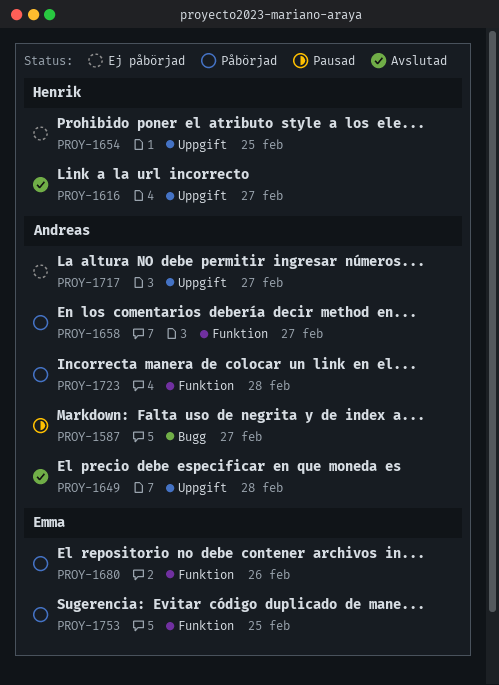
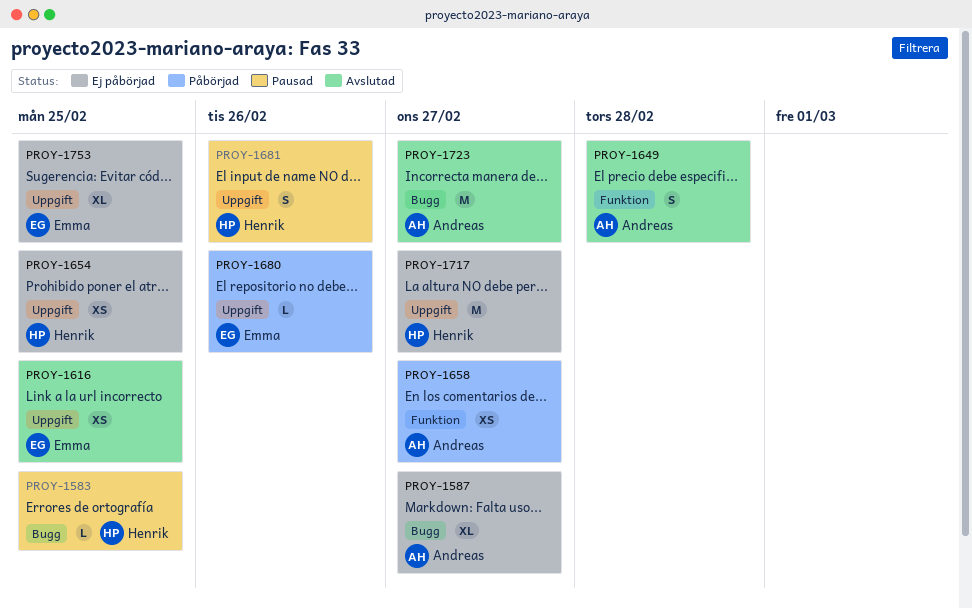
PROY-1583: none -> present
PROY-1587, status: Pausad -> Ej påbörjad
PROY-1616, owner: Henrik -> Emma
PROY-1616, due: Feb 27 -> Feb 25
PROY-1649, label: Uppgift -> Funktion
PROY-1680, label: Funktion -> Uppgift
PROY-1681: none -> present
PROY-1717, owner: Andreas -> Henrik
PROY-1723, status: Påbörjad -> Avslutad
PROY-1723, label: Funktion -> Bugg
PROY-1723, due: Feb 28 -> Feb 27
PROY-1753, status: Påbörjad -> Ej påbörjad
PROY-1753, label: Funktion -> Uppgift

